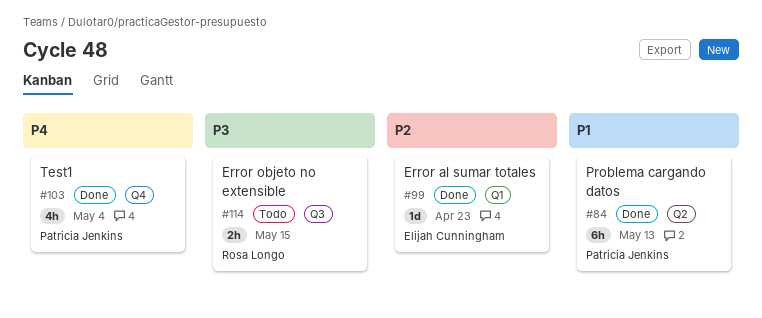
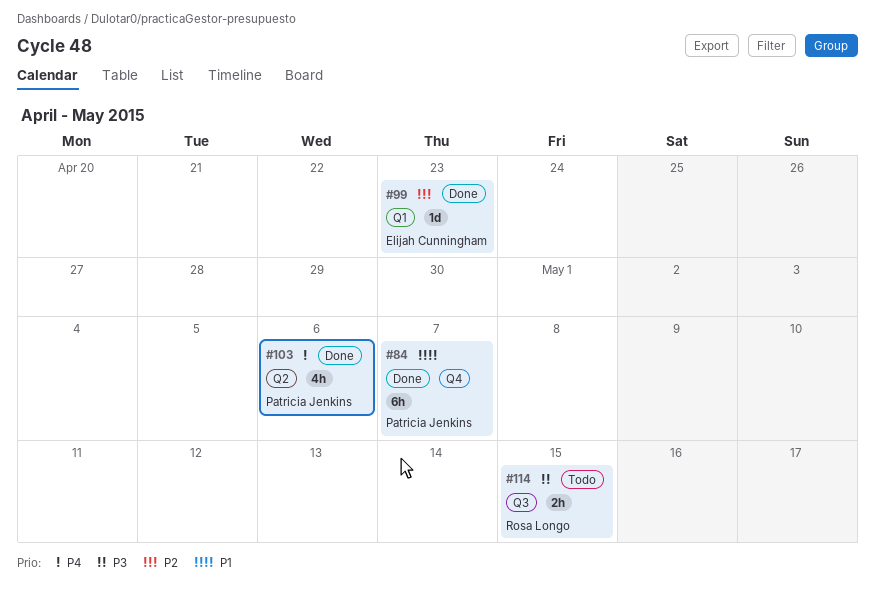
#84, label: Q2 -> Q4
#84, due: May 13 -> May 7
#103, label: Q4 -> Q2
#103, due: May 4 -> May 6

